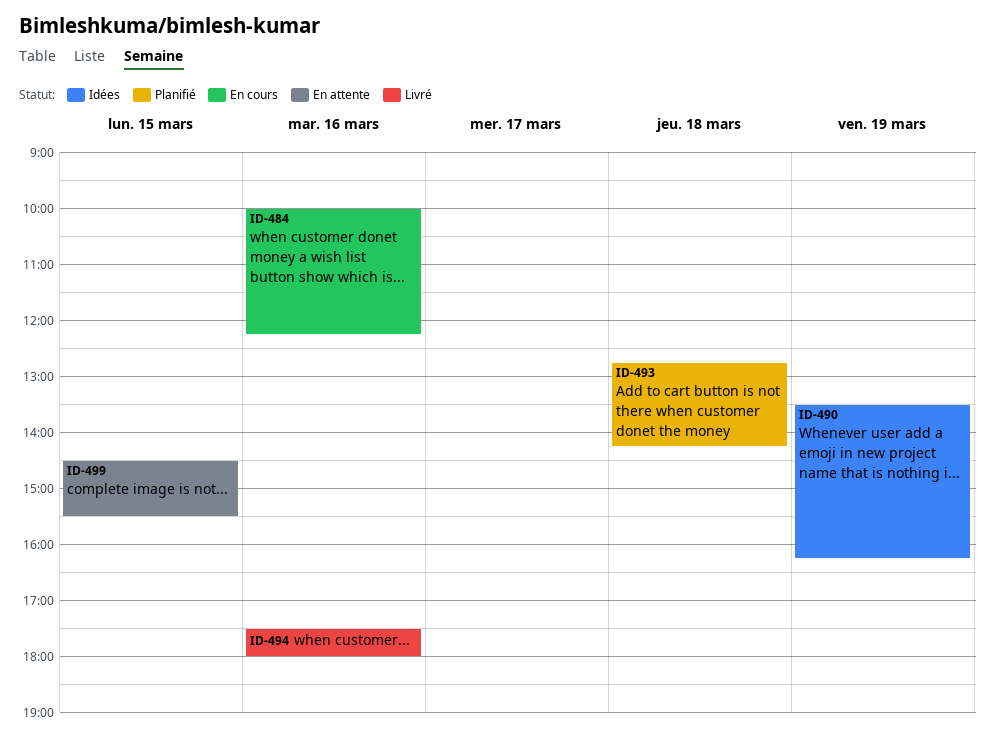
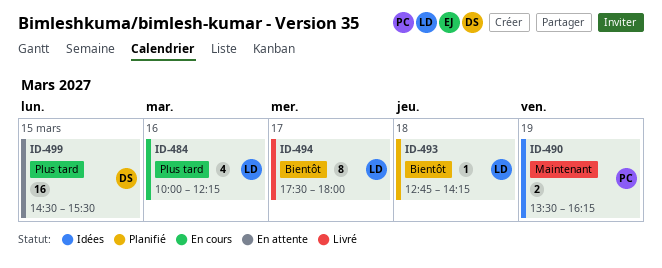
ID-494, day: Mar 16 -> Mar 17

